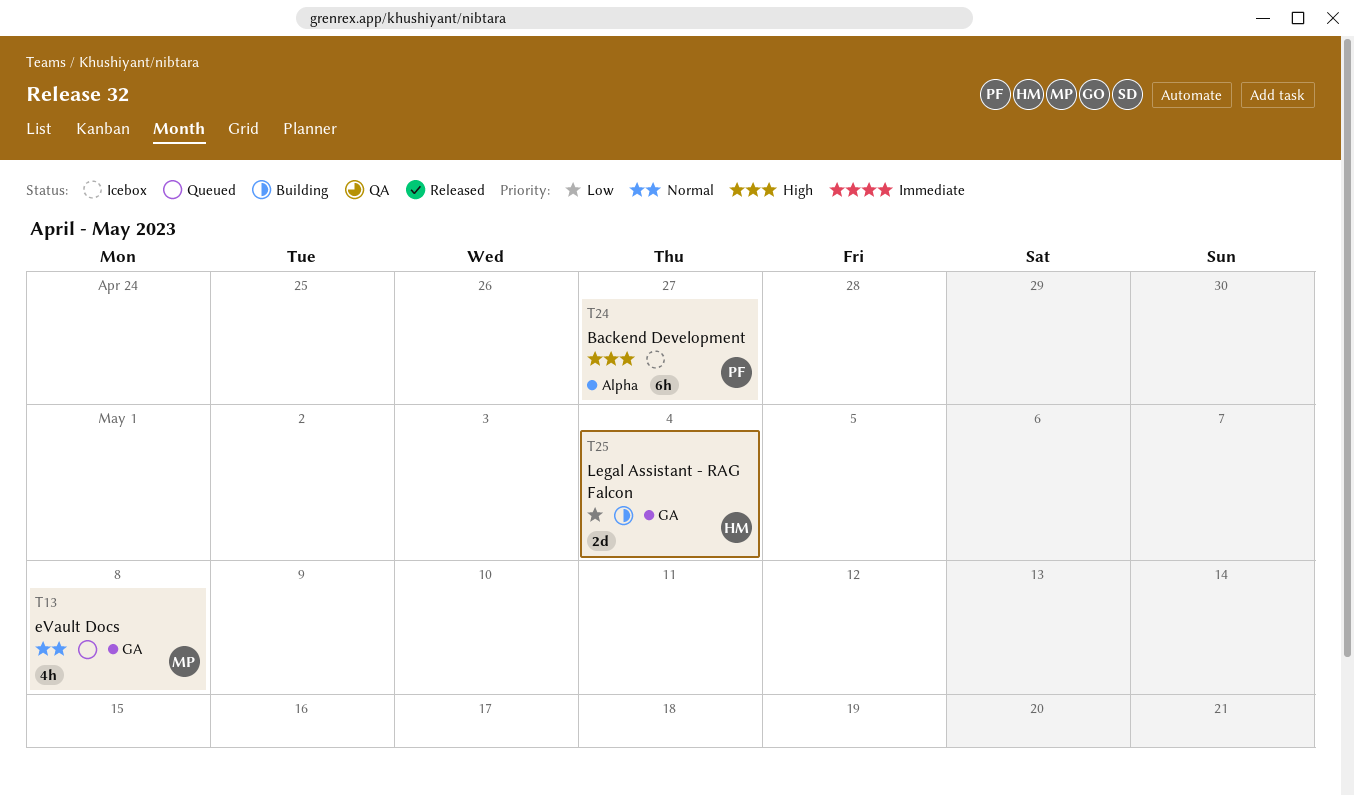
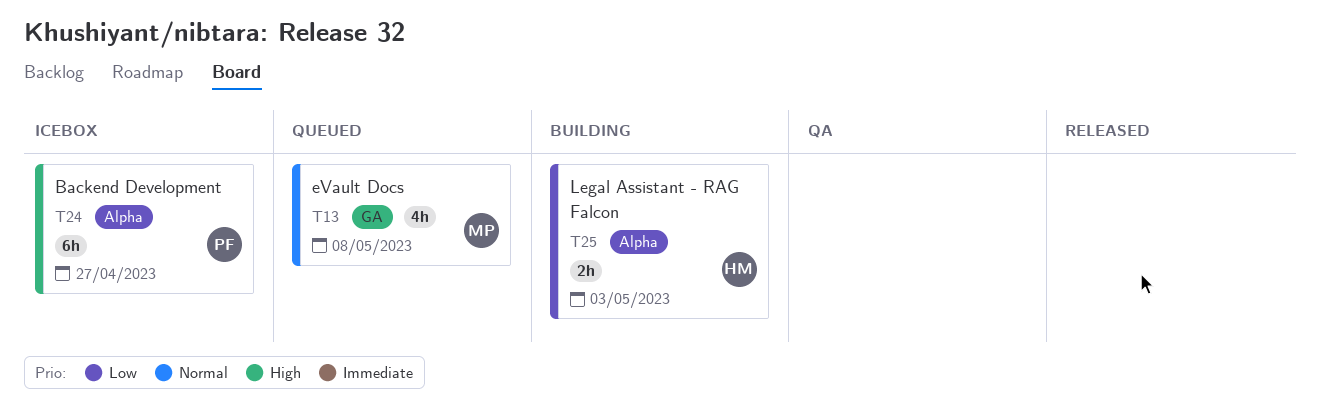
T25, label: GA -> Alpha
T25, estimate: 2d -> 2h
T25, due: May 4 -> May 3

